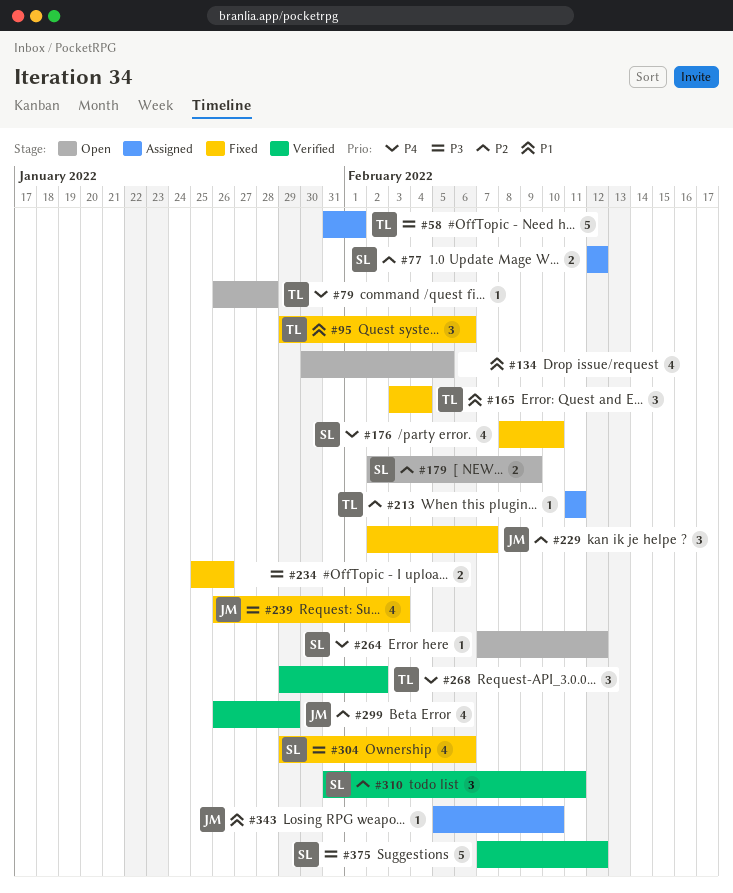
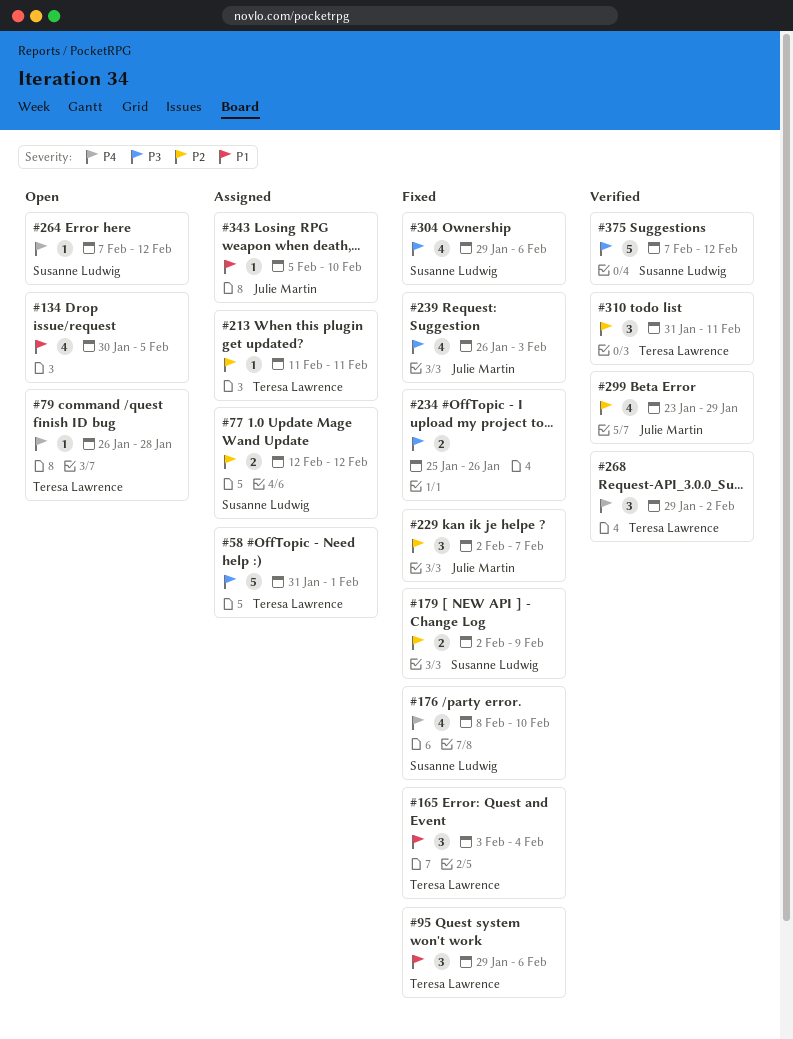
#179, status: Open -> Fixed
#299, start: Jan 26 -> Jan 23
#310, owner: Susanne Ludwig -> Teresa Lawrence

